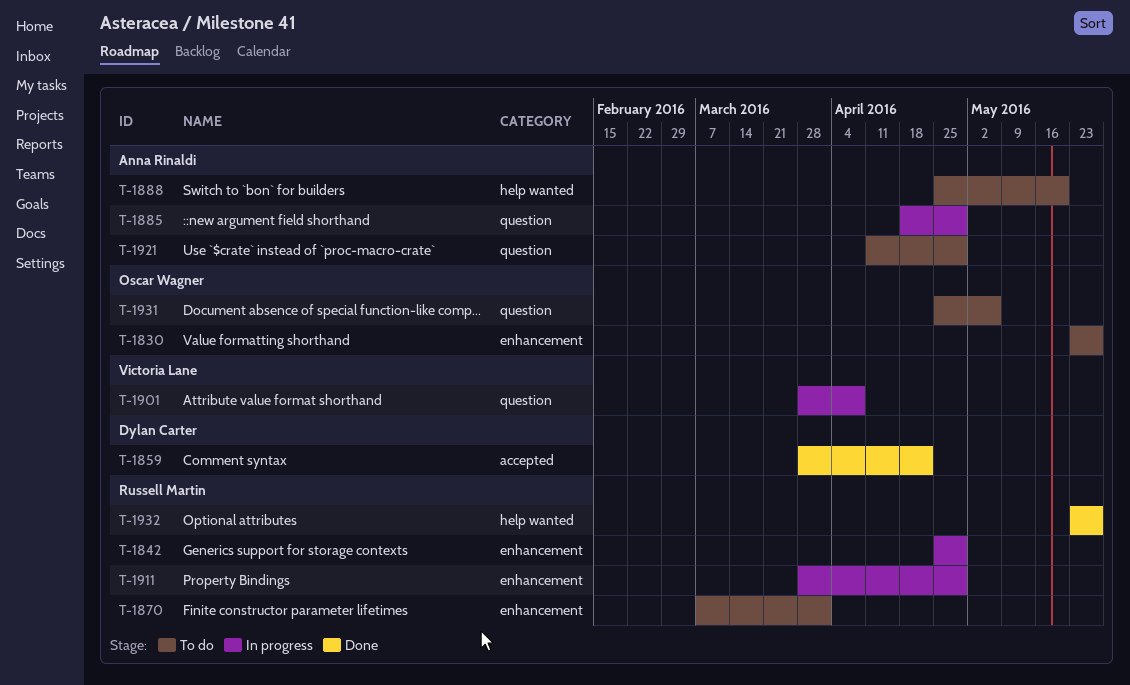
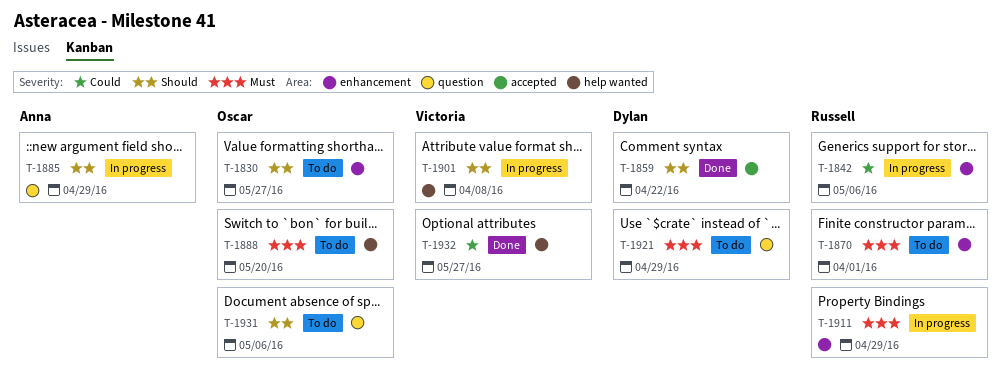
T-1842, due: Apr 29 -> May 6
T-1888, owner: Anna Rinaldi -> Oscar Wagner
T-1901, label: question -> help wanted
T-1921, owner: Anna Rinaldi -> Dylan Carter
T-1932, owner: Russell Martin -> Victoria Lane

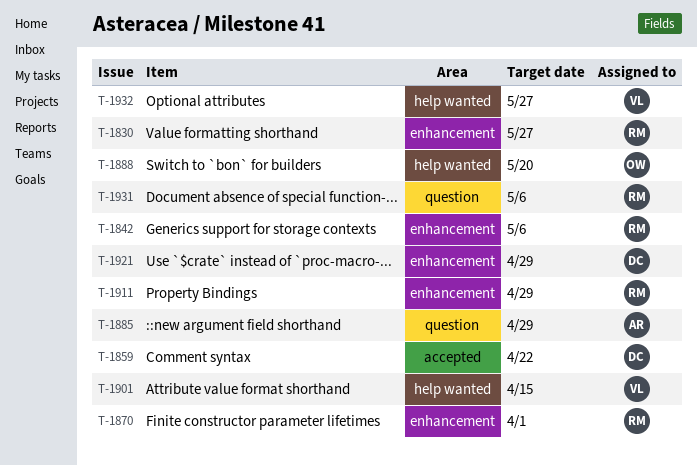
T-1830, owner: Oscar -> Russell
T-1901, due: Apr 8 -> Apr 15
T-1921, label: question -> enhancement
T-1931, owner: Oscar -> Russell

